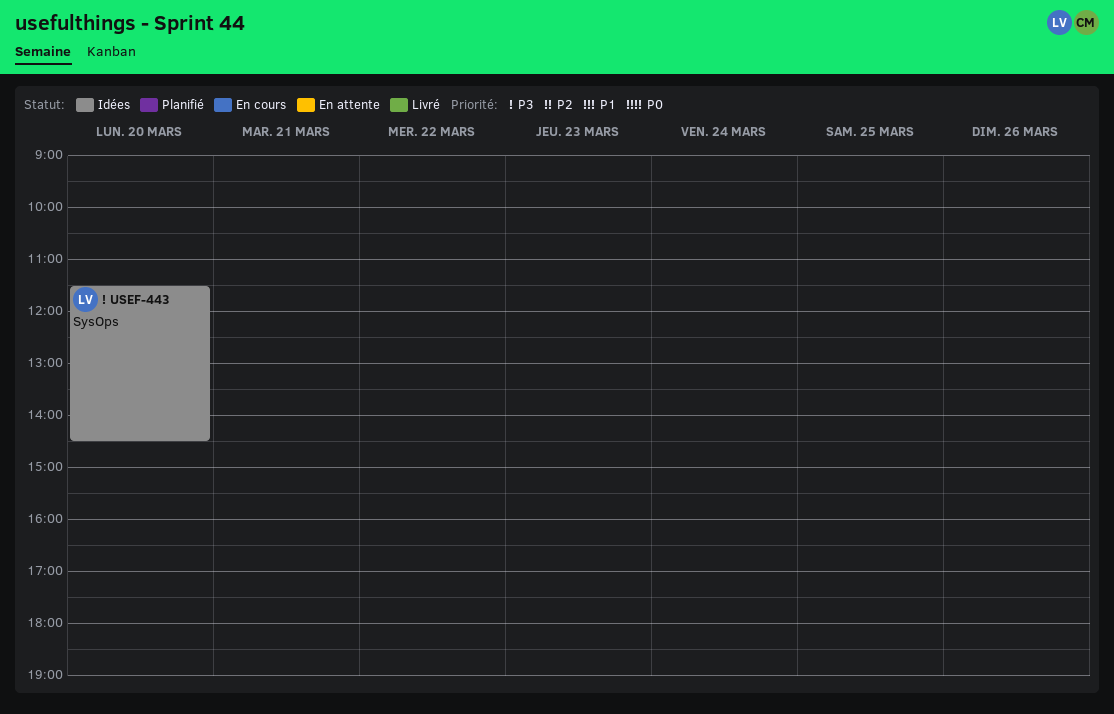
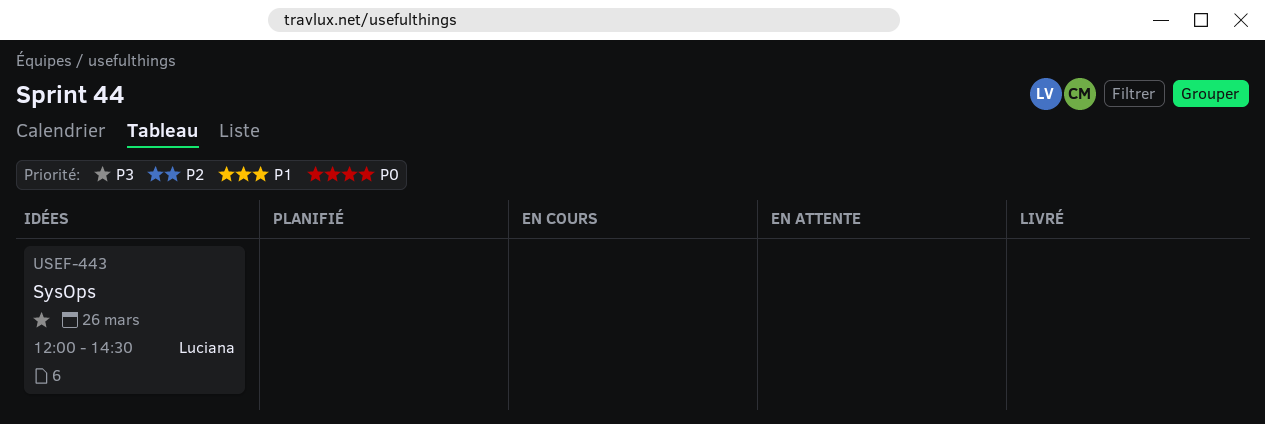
USEF-443, day: Mar 20 -> Mar 26
USEF-443, begins: 11:30 -> 12:00

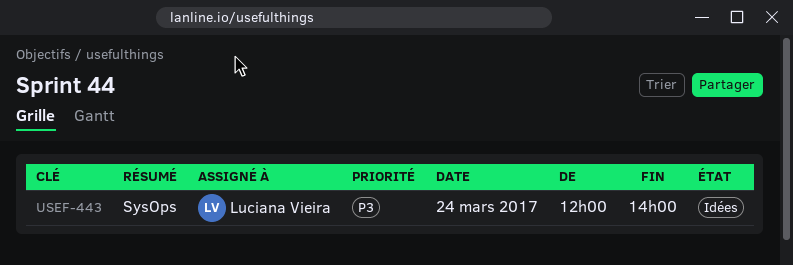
USEF-443, day: Mar 26 -> Mar 24
USEF-443, ends: 14:30 -> 14:00

